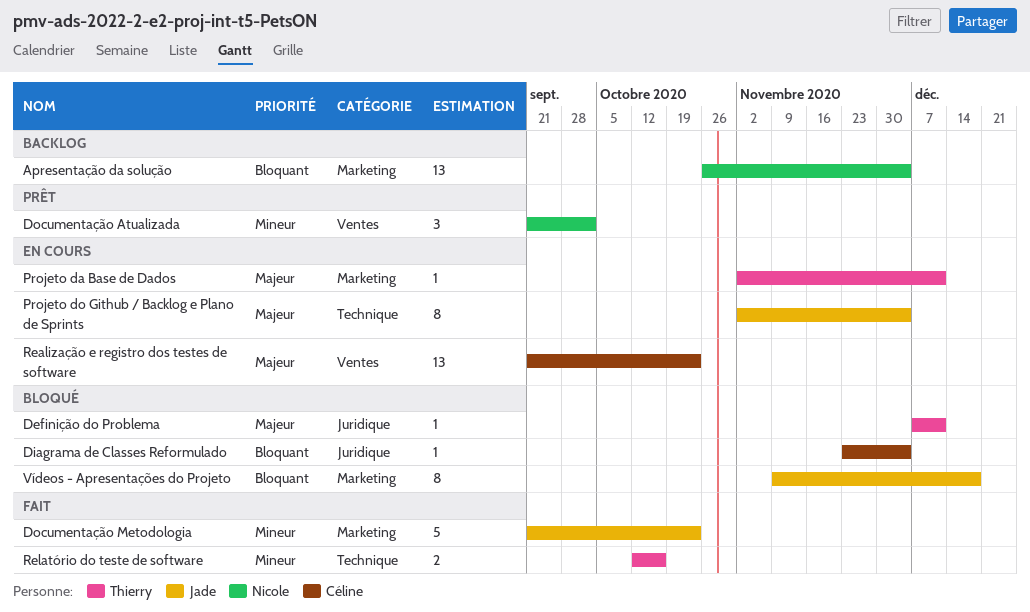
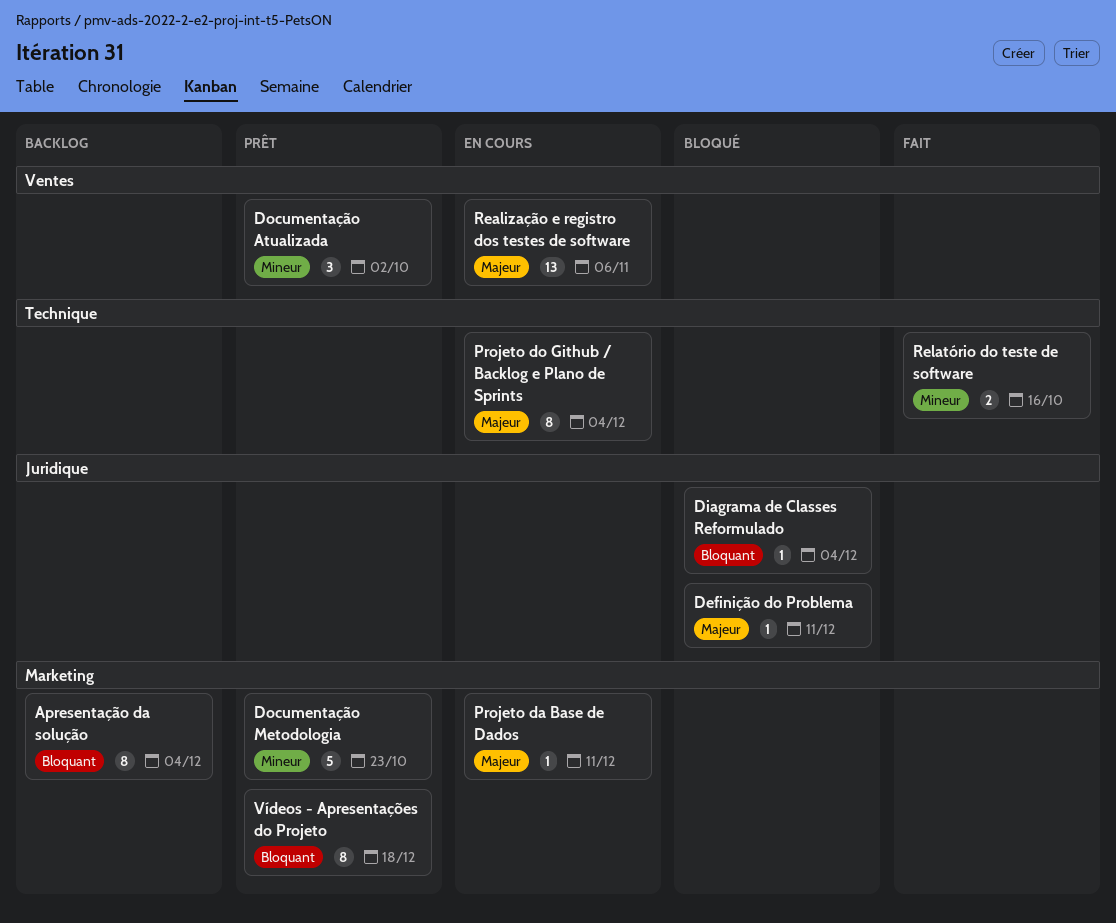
Apresentação da solução, estimate: 13 -> 8
Documentação Metodologia, status: Fait -> Prêt
Realização e registro dos testes de software, due: Oct 23 -> Nov 6
Vídeos - Apresentações do Projeto, status: Bloqué -> Prêt

